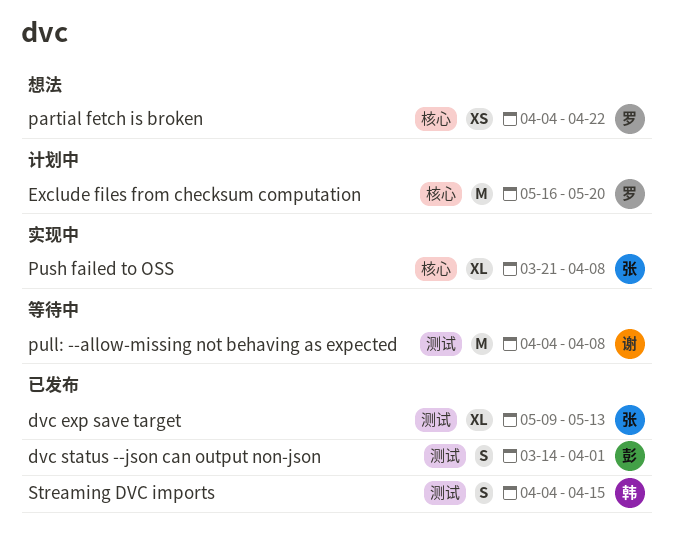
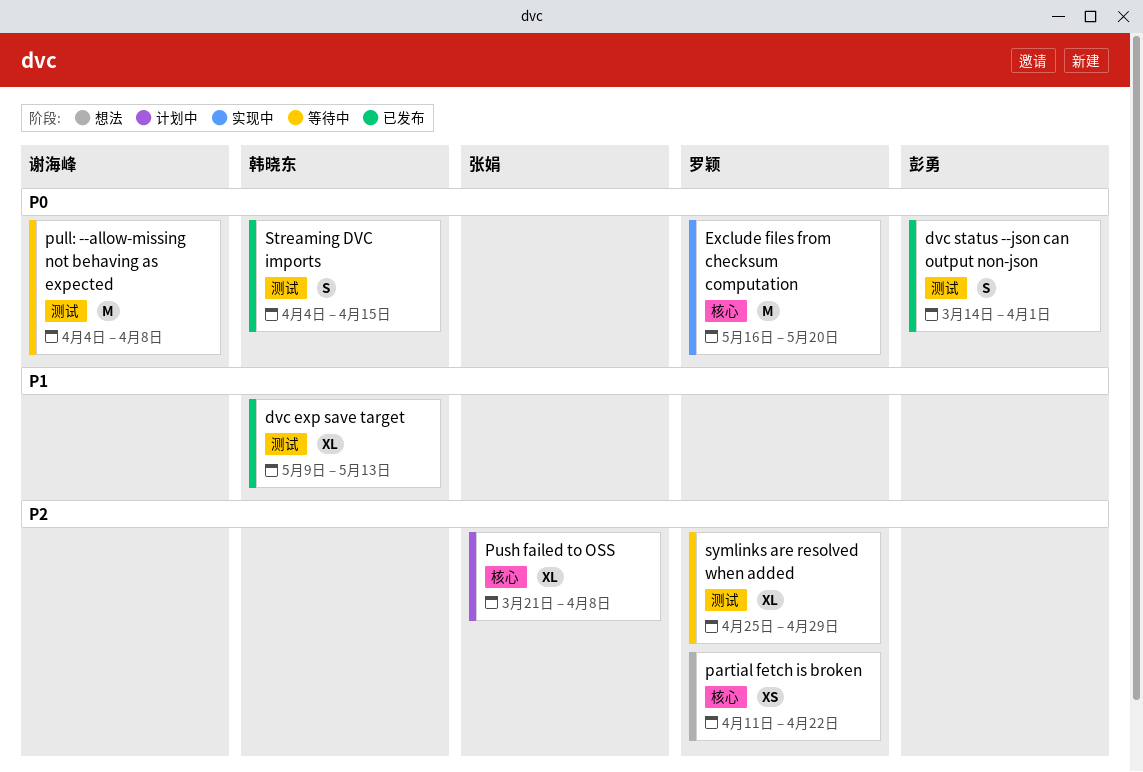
dvc exp save target, owner: 张娟 -> 韩晓东
Exclude files from checksum computation, status: 计划中 -> 实现中
partial fetch is broken, start: Apr 4 -> Apr 11
Push failed to OSS, status: 实现中 -> 计划中
symlinks are resolved when added: none -> present

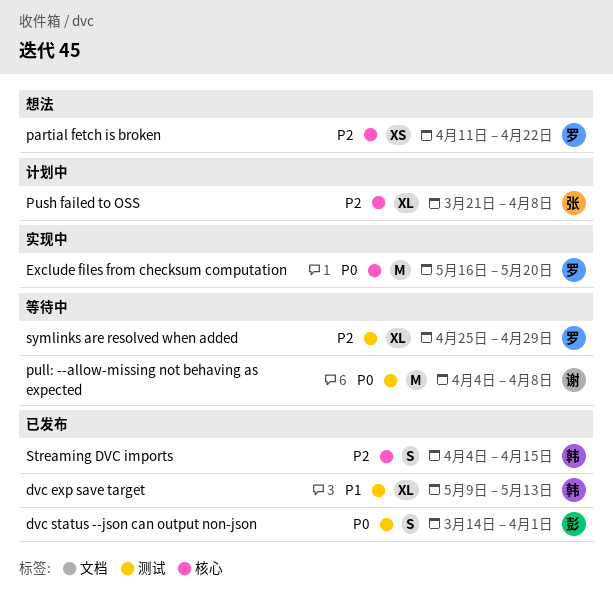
Streaming DVC imports, priority: P0 -> P2
Streaming DVC imports, label: 测试 -> 核心

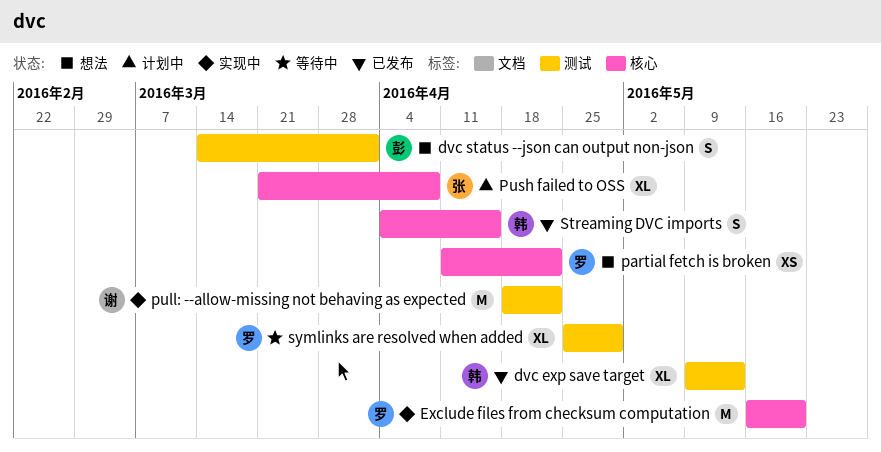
dvc status --json can output non-json, status: 已发布 -> 想法
pull: --allow-missing not behaving as expected, status: 等待中 -> 实现中
pull: --allow-missing not behaving as expected, start: Apr 4 -> Apr 18
pull: --allow-missing not behaving as expected, due: Apr 8 -> Apr 22

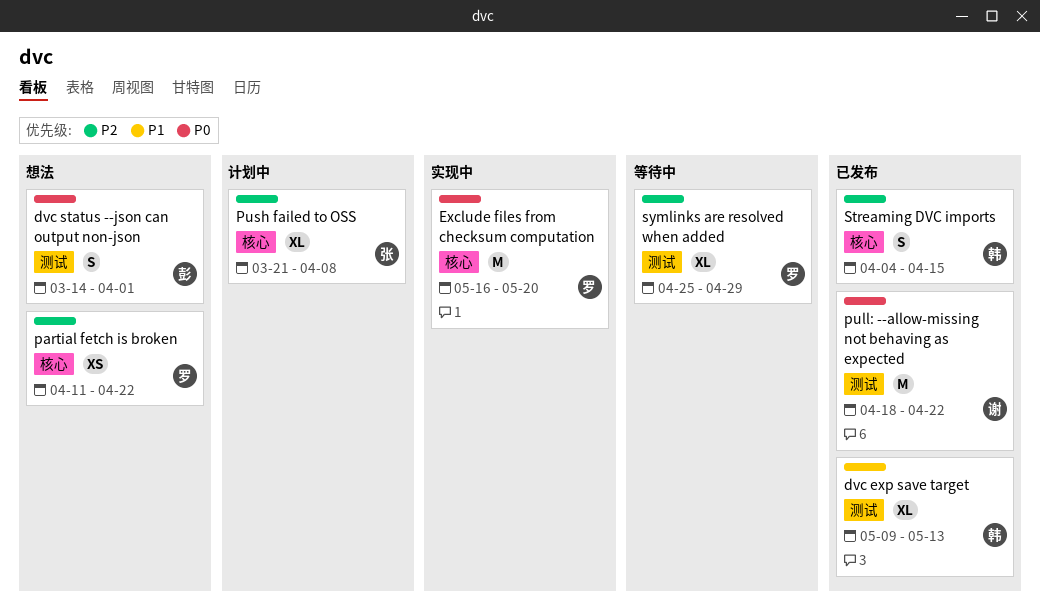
pull: --allow-missing not behaving as expected, status: 实现中 -> 已发布

